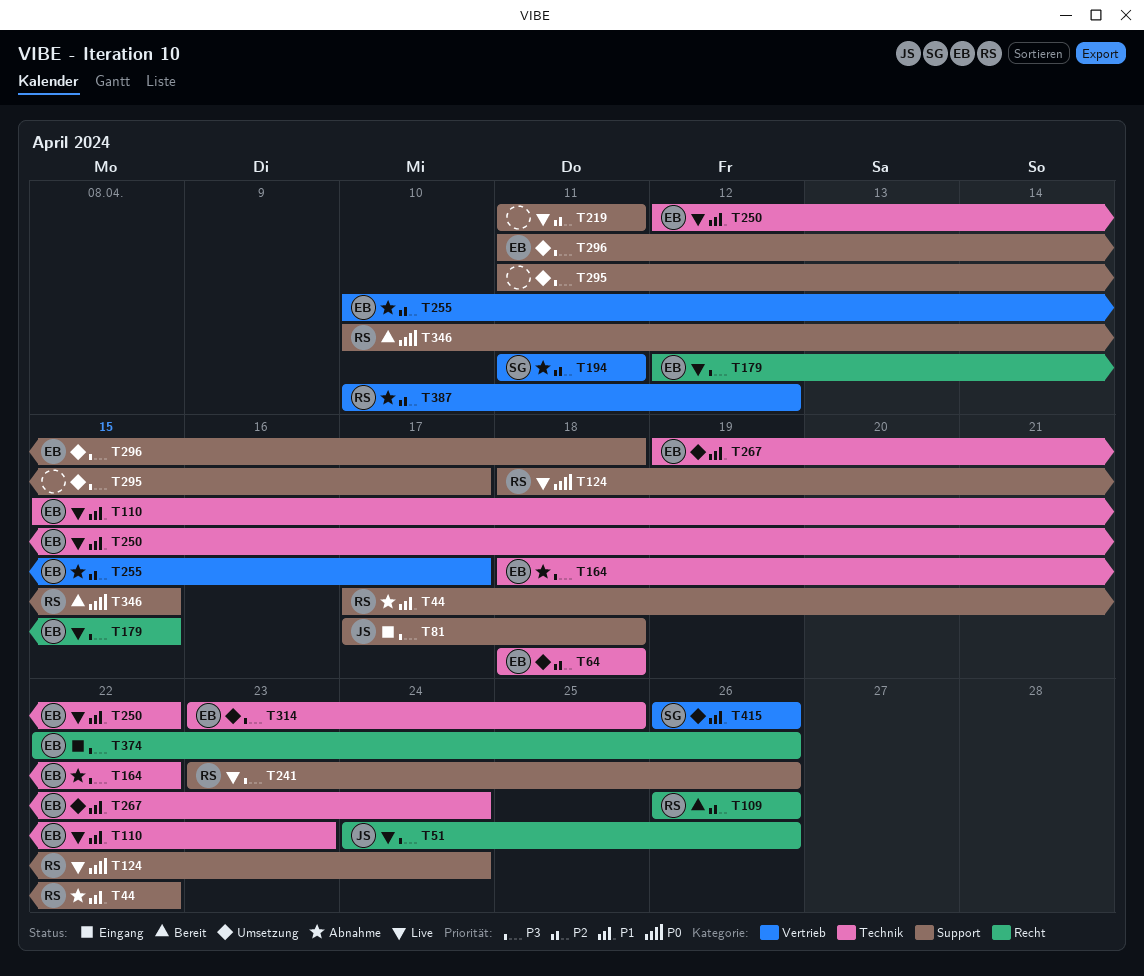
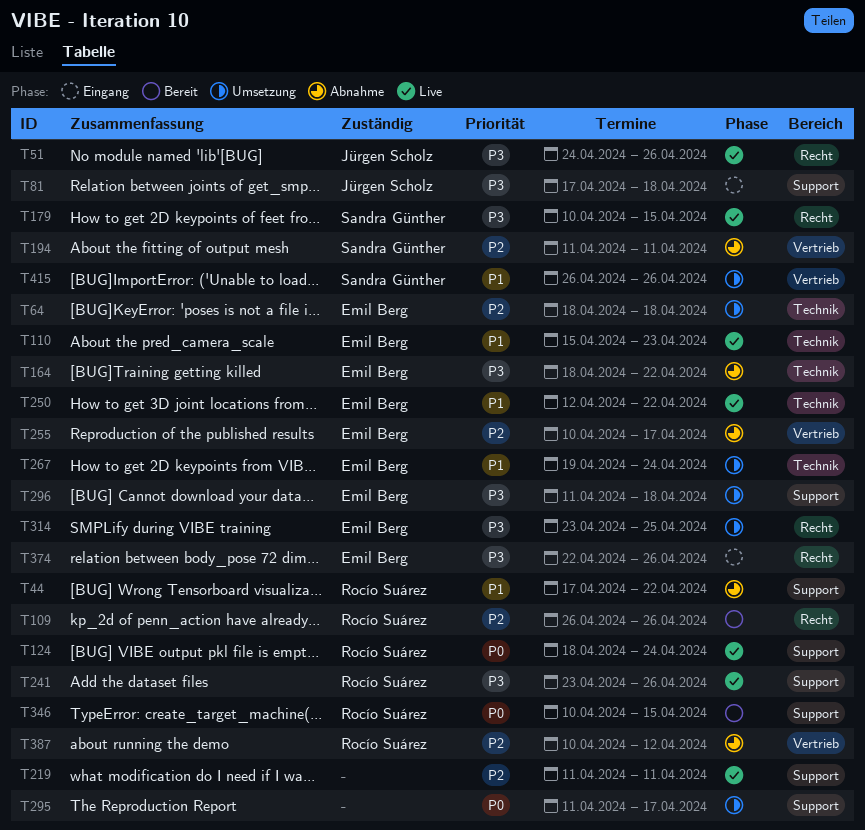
T179, owner: Emil Berg -> Sandra Günther
T179, start: Apr 12 -> Apr 10
T295, priority: P3 -> P0
T314, label: Technik -> Recht

